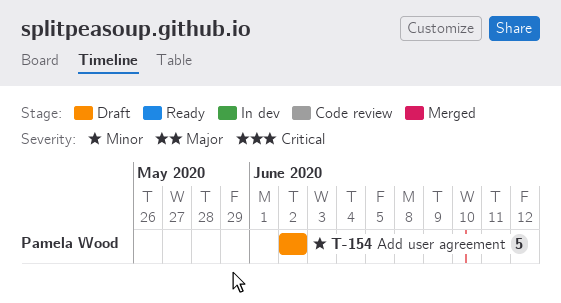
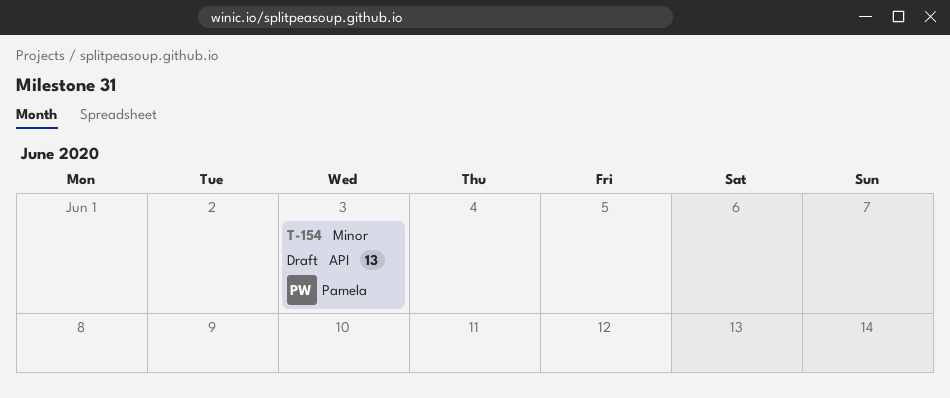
T-154, estimate: 5 -> 13
T-154, due: Jun 2 -> Jun 3

